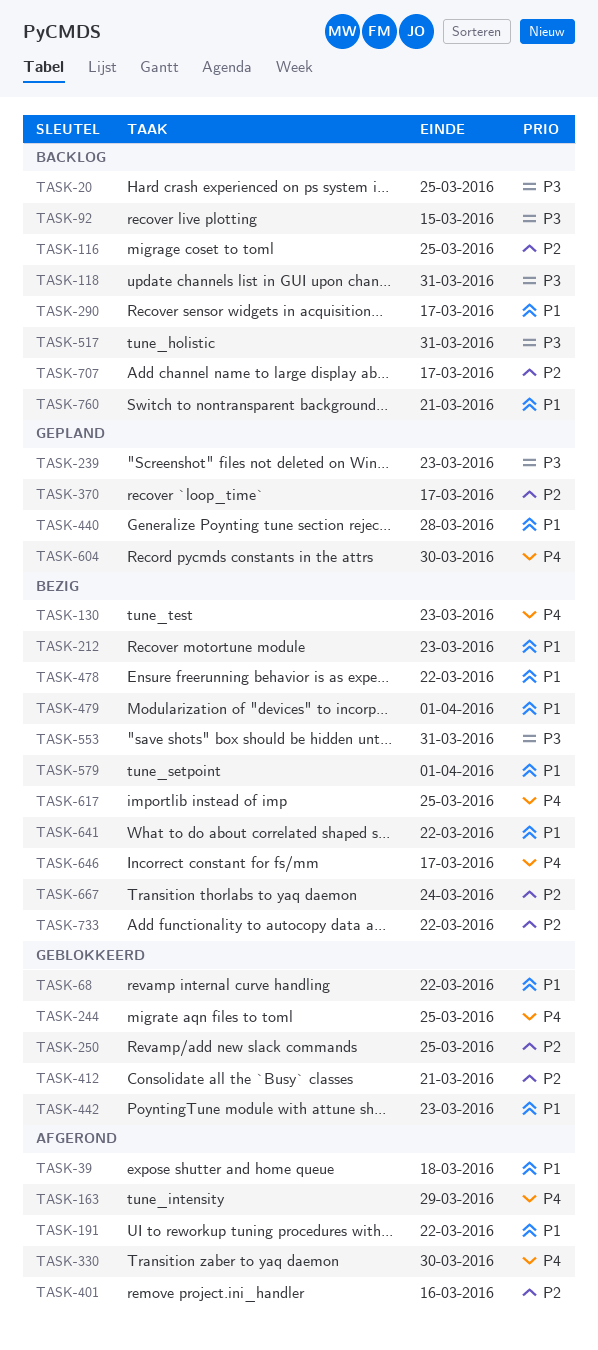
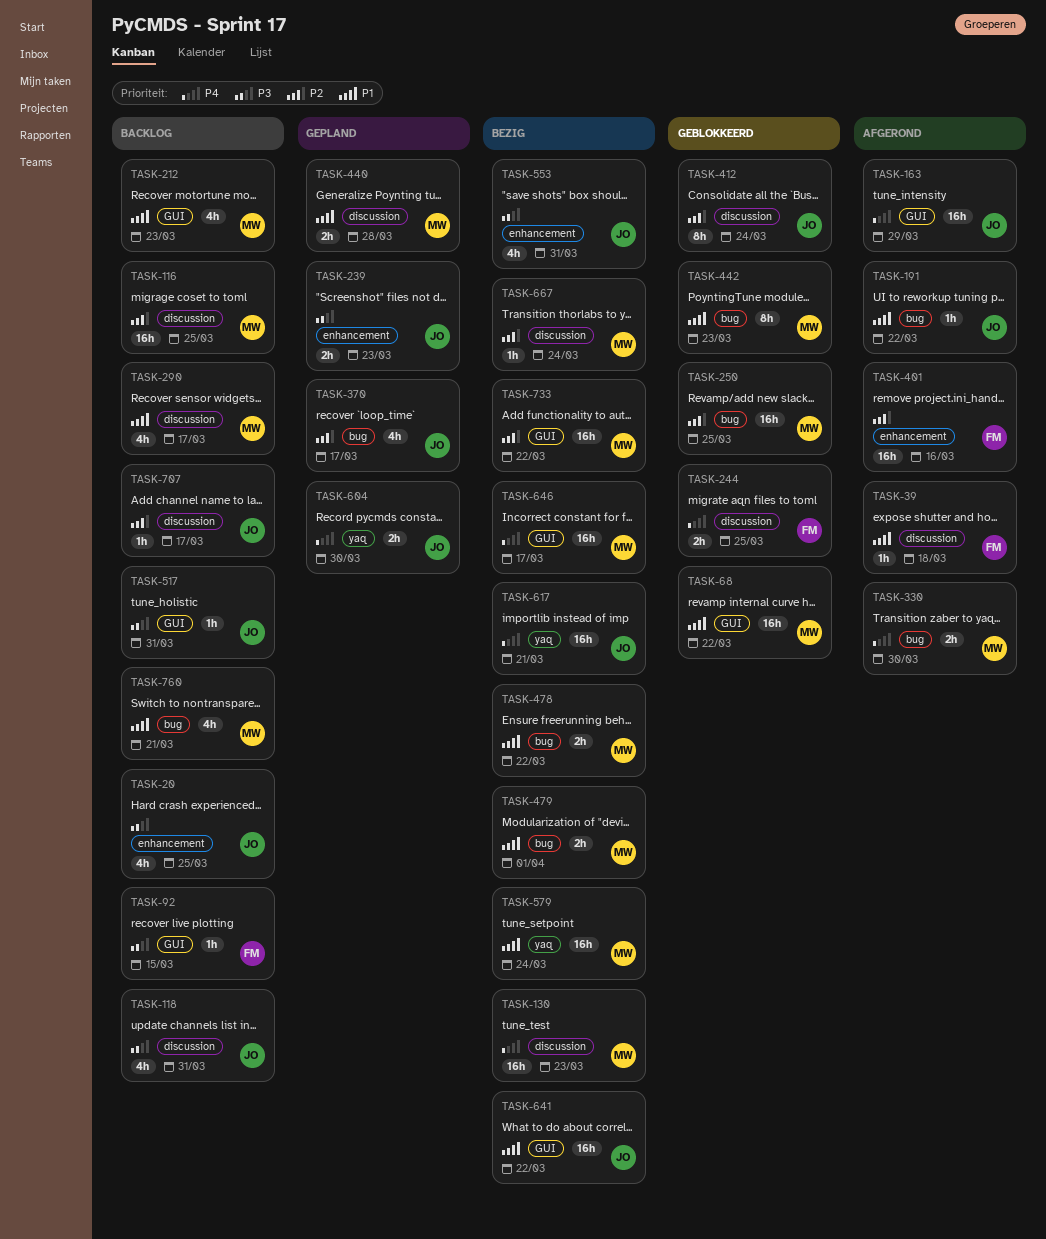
TASK-212, status: Bezig -> Backlog
TASK-412, due: Mar 21 -> Mar 24
TASK-579, due: Apr 1 -> Mar 24
TASK-617, due: Mar 25 -> Mar 21

